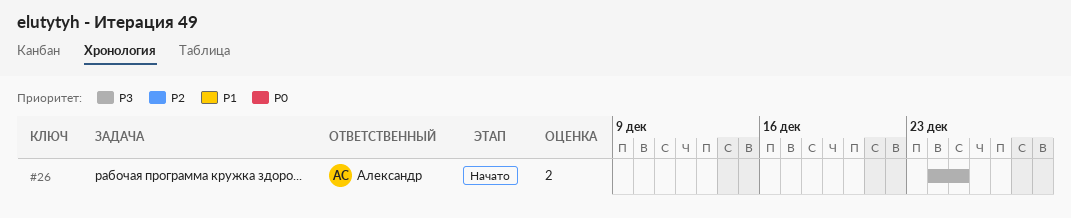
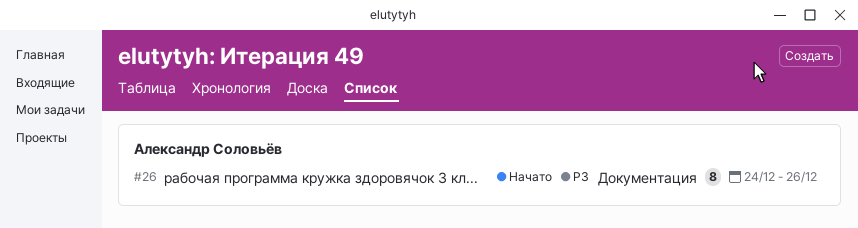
#26, estimate: 2 -> 8
#26, due: Dec 25 -> Dec 26

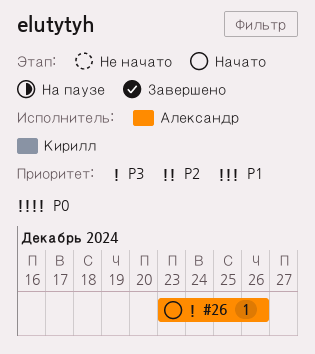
#26, estimate: 8 -> 1
#26, start: Dec 24 -> Dec 23

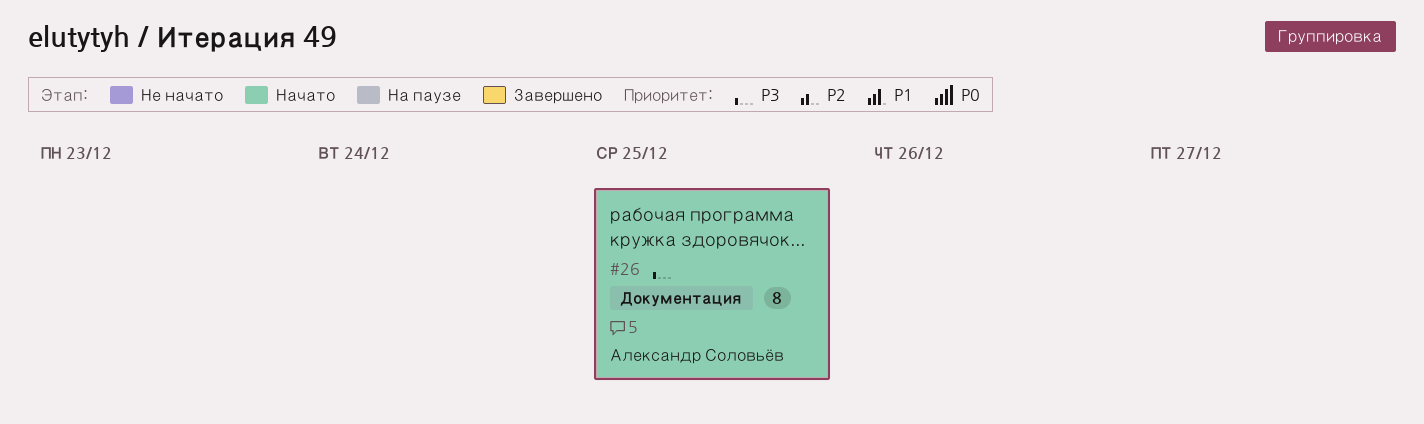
#26, estimate: 1 -> 8
#26, due: Dec 26 -> Dec 25

